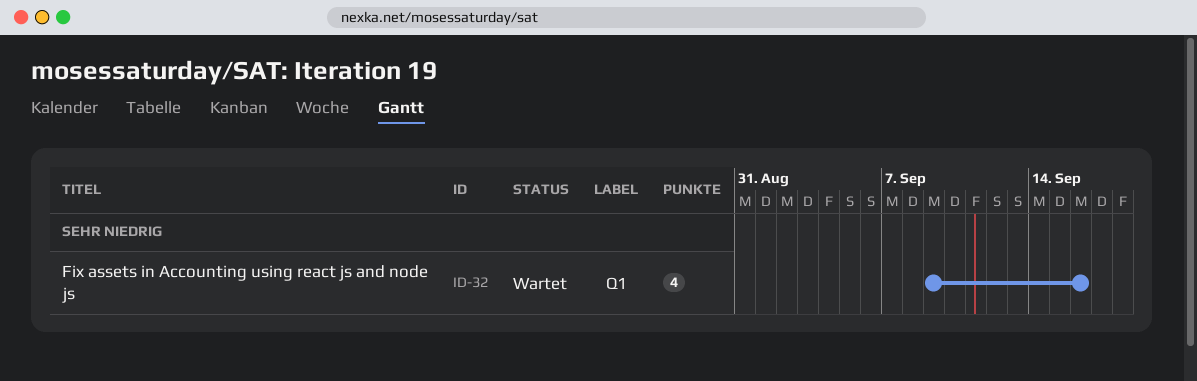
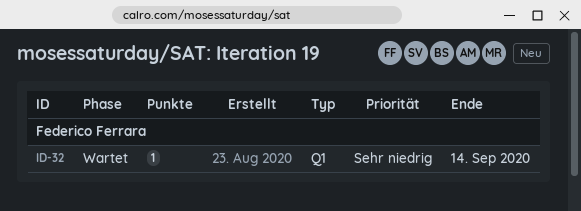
ID-32, estimate: 4 -> 1
ID-32, due: Sep 16 -> Sep 14

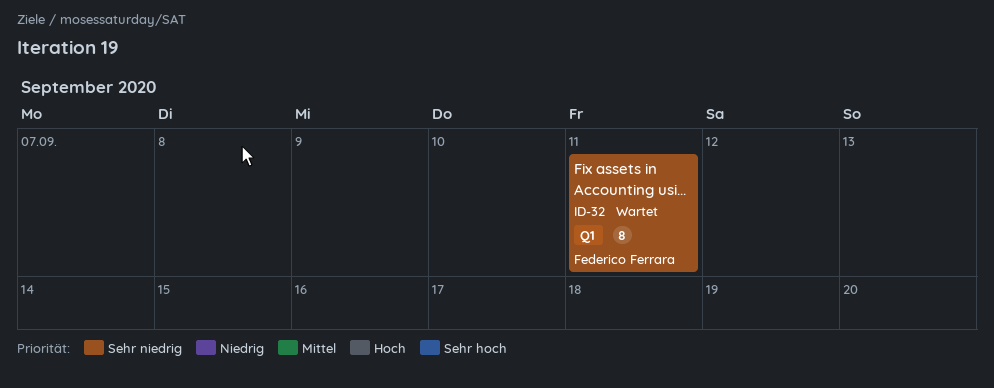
ID-32, estimate: 1 -> 8
ID-32, due: Sep 14 -> Sep 11

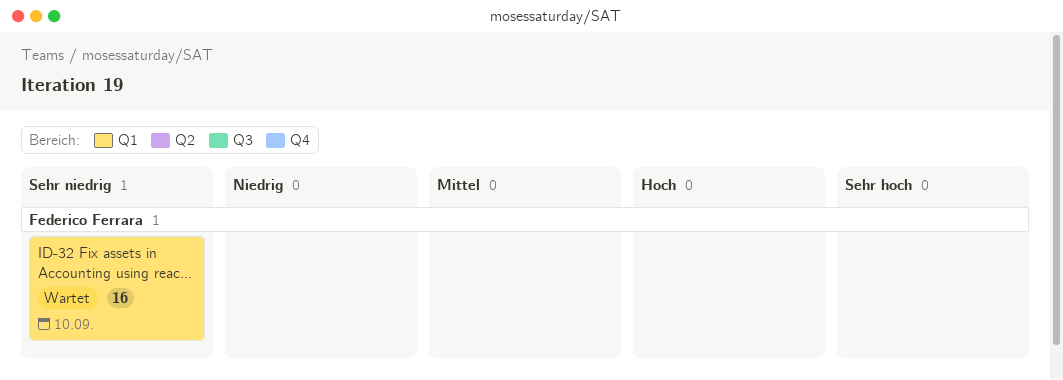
ID-32, estimate: 8 -> 16
ID-32, due: Sep 11 -> Sep 10

